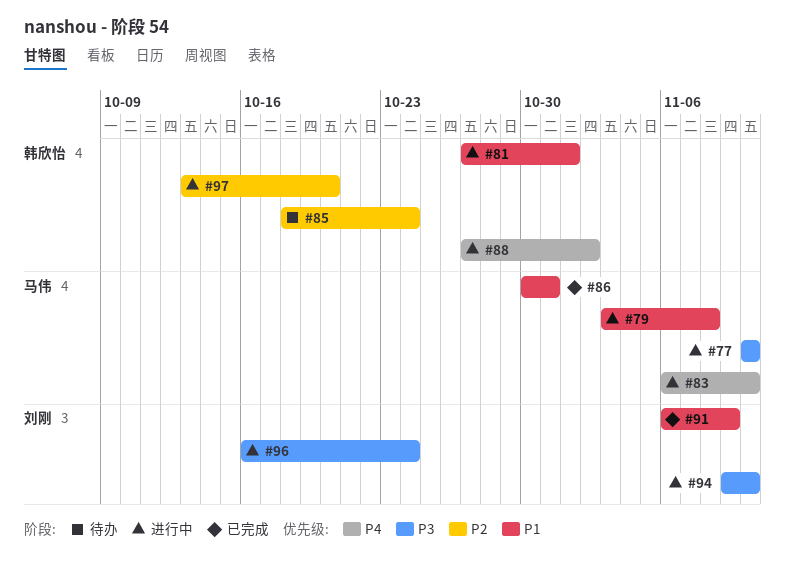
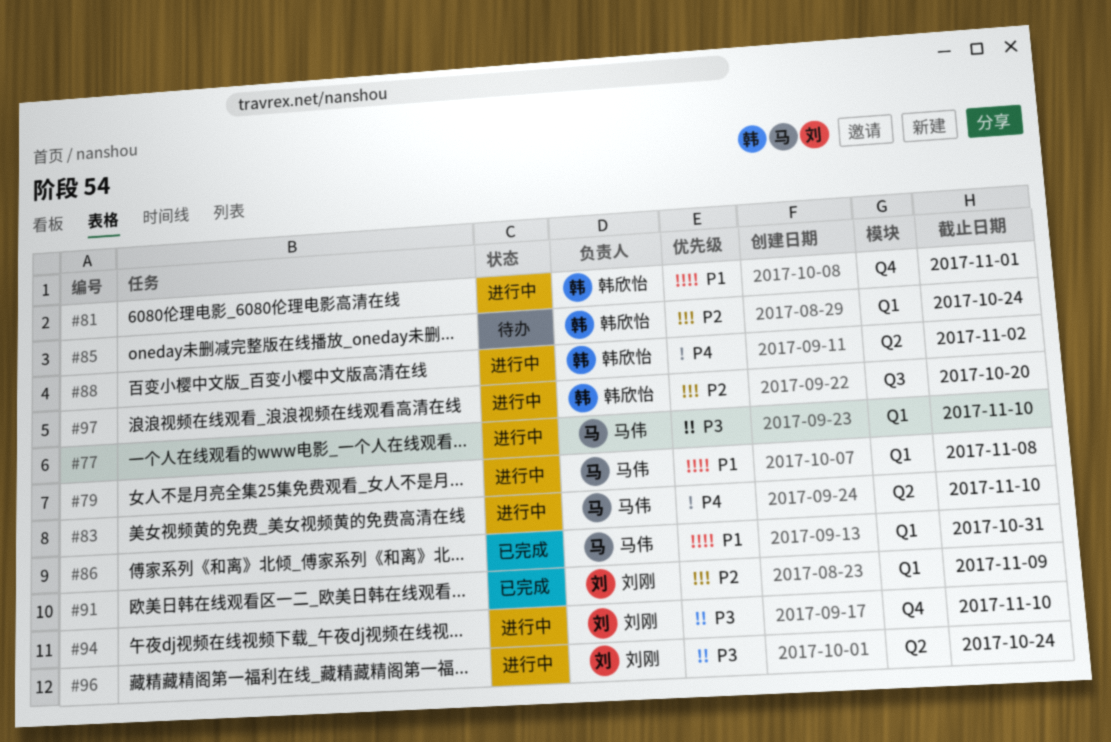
#91, priority: P1 -> P2

